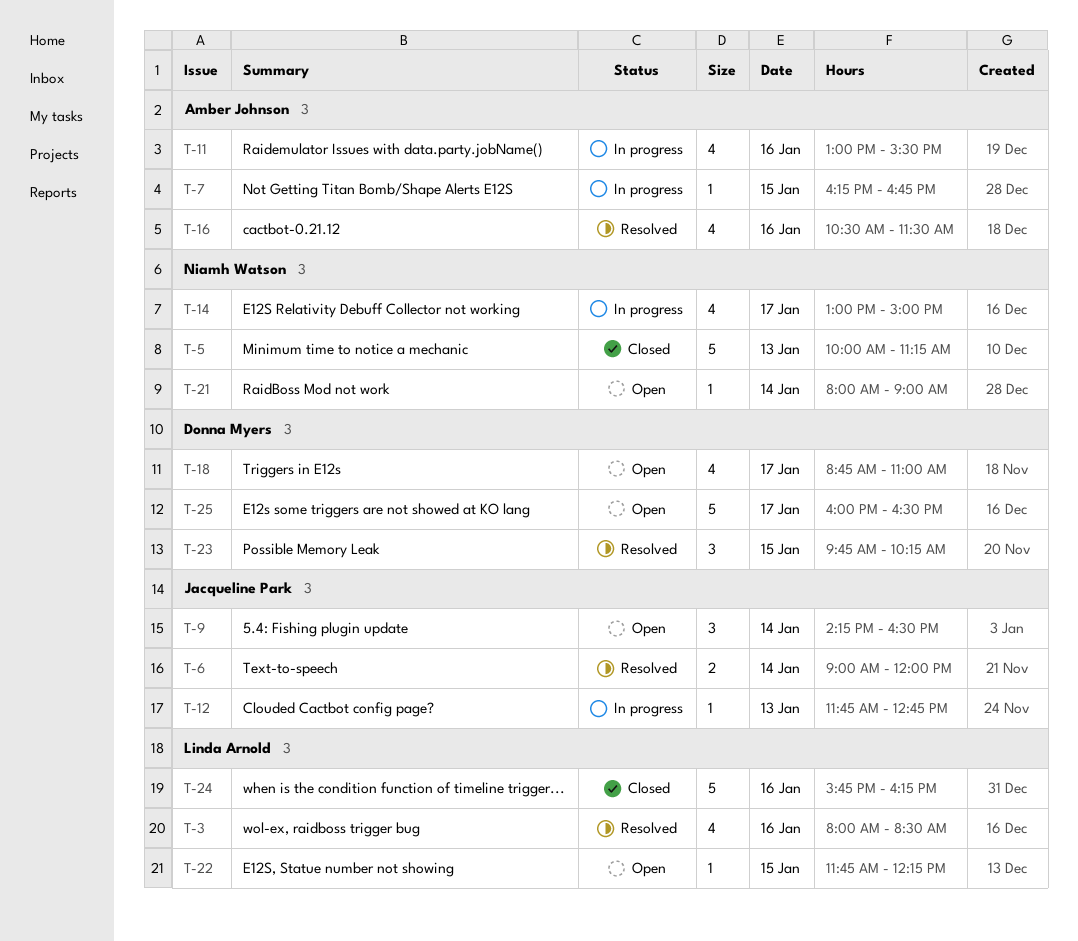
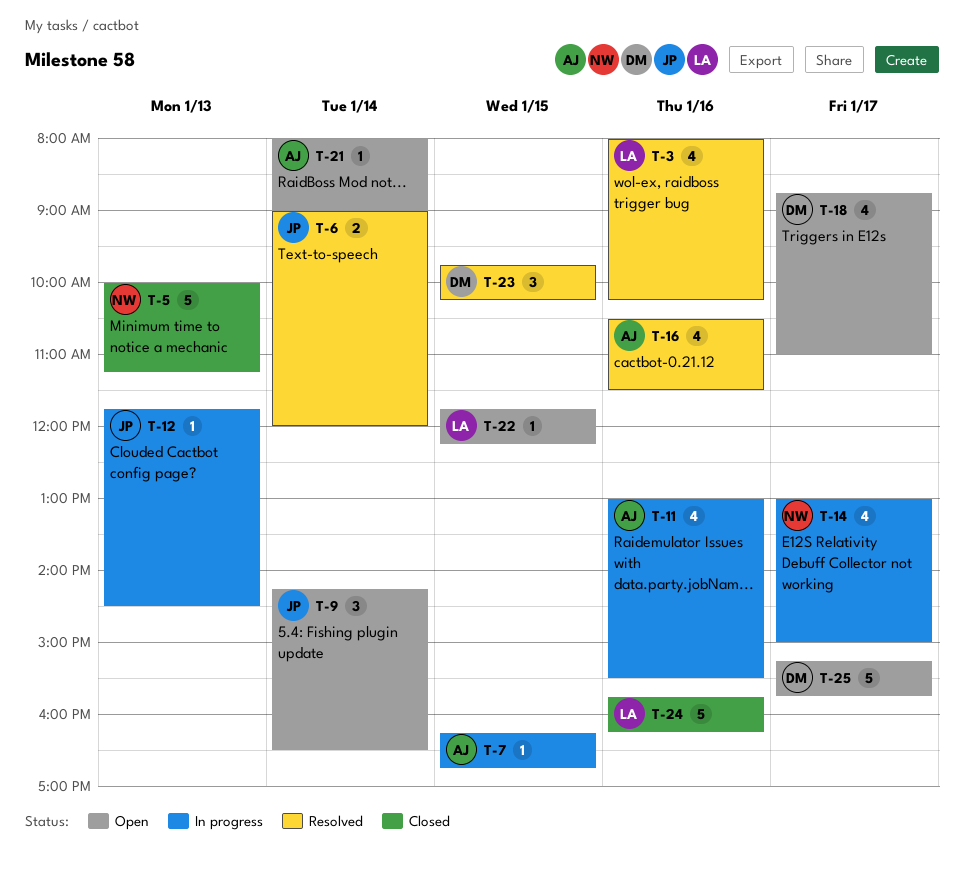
T-3, ends: 08:30 -> 10:15
T-12, ends: 12:45 -> 14:30
T-21, owner: Niamh Watson -> Amber Johnson
T-25, begins: 16:00 -> 15:15
T-25, ends: 16:30 -> 15:45

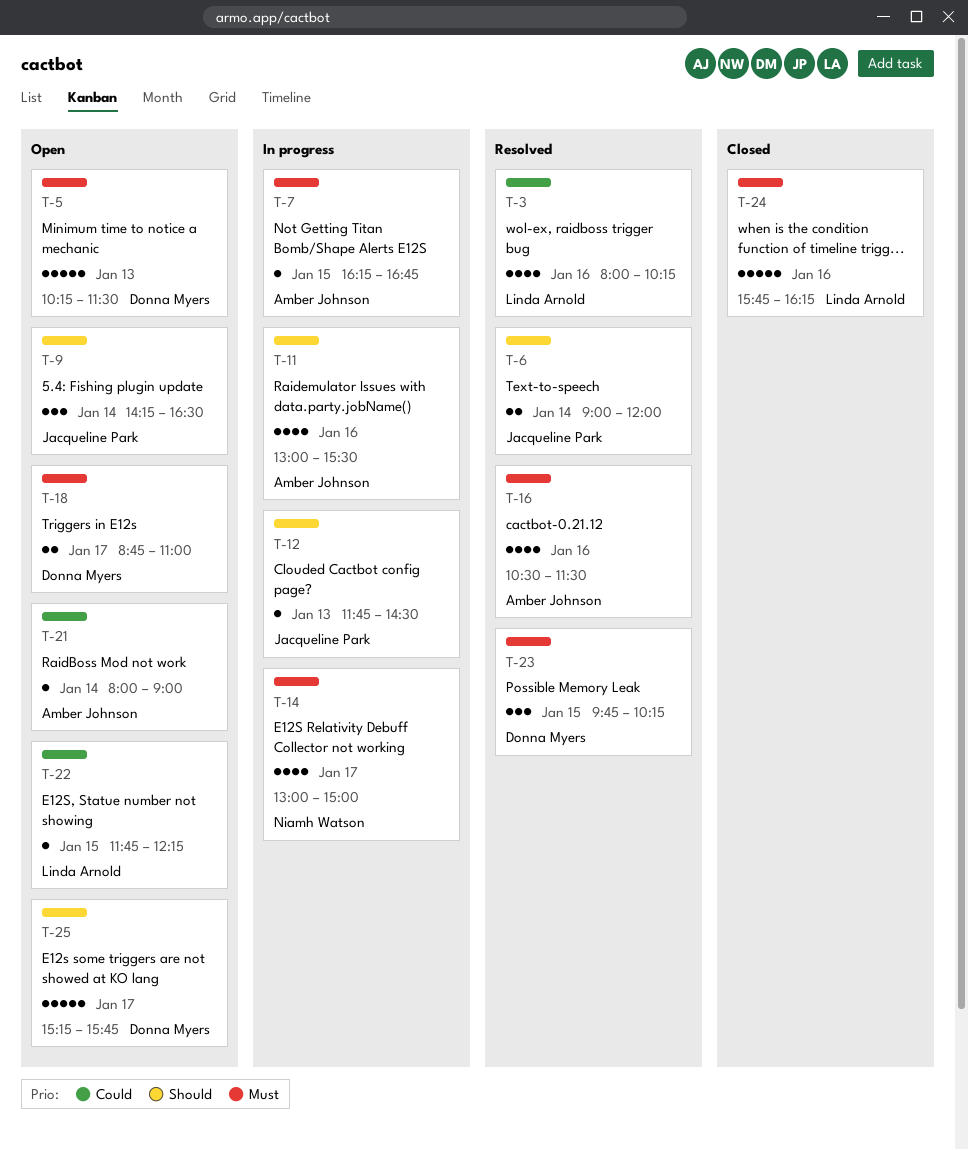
T-5, status: Closed -> Open
T-5, owner: Niamh Watson -> Donna Myers
T-5, begins: 10:00 -> 10:15
T-5, ends: 11:15 -> 11:30
T-18, estimate: 4 -> 2

